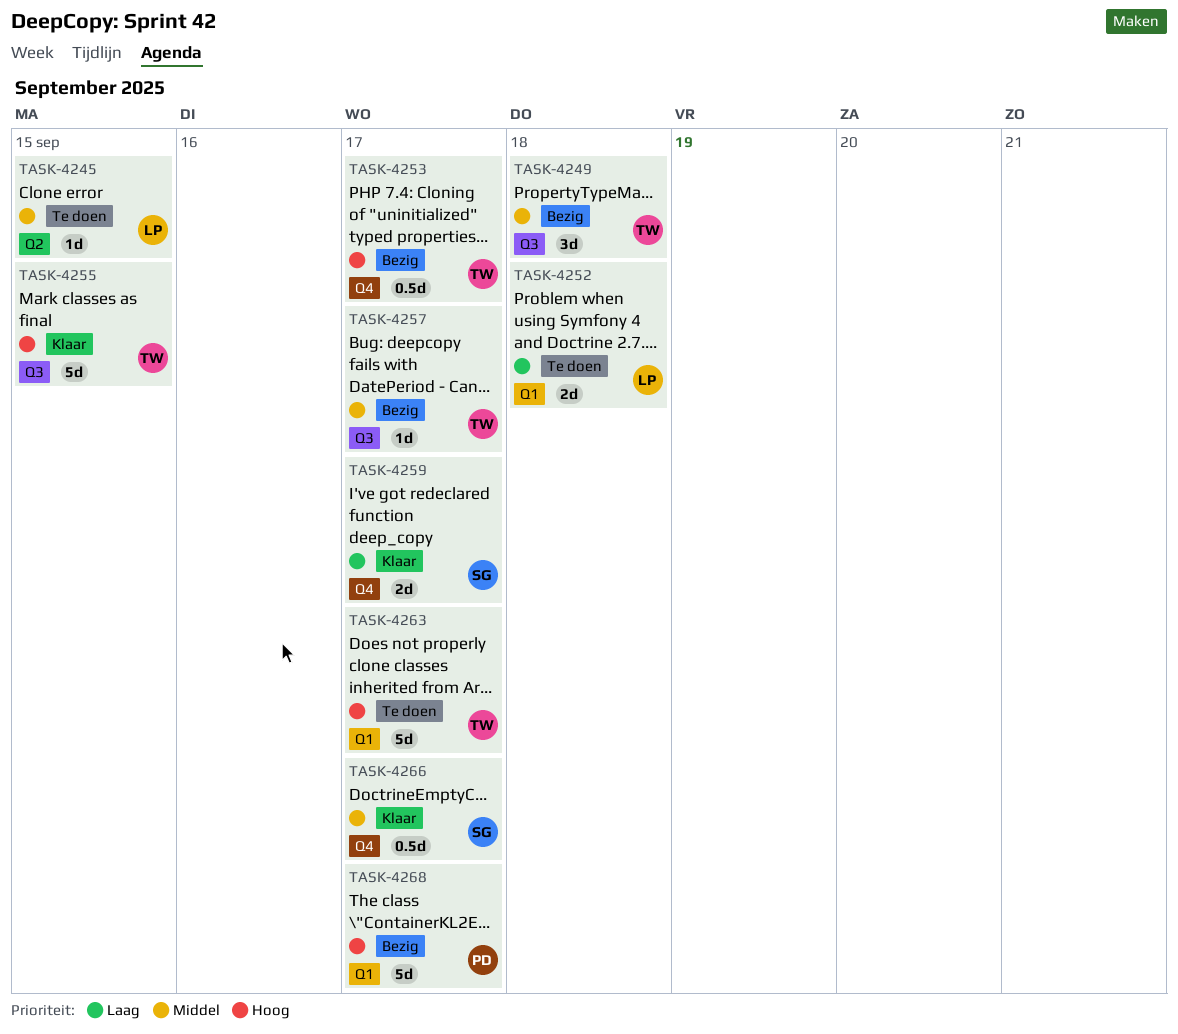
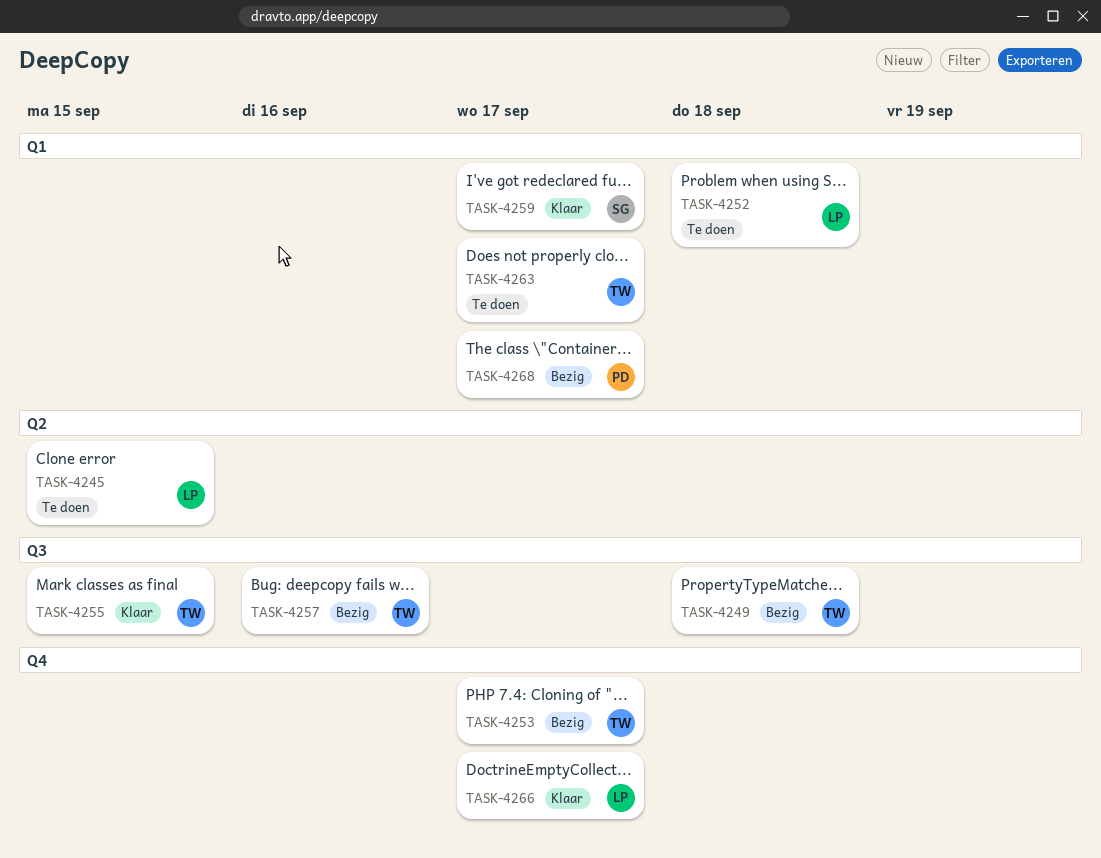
TASK-4257, due: Sep 17 -> Sep 16
TASK-4259, label: Q4 -> Q1
TASK-4266, owner: SG -> LP

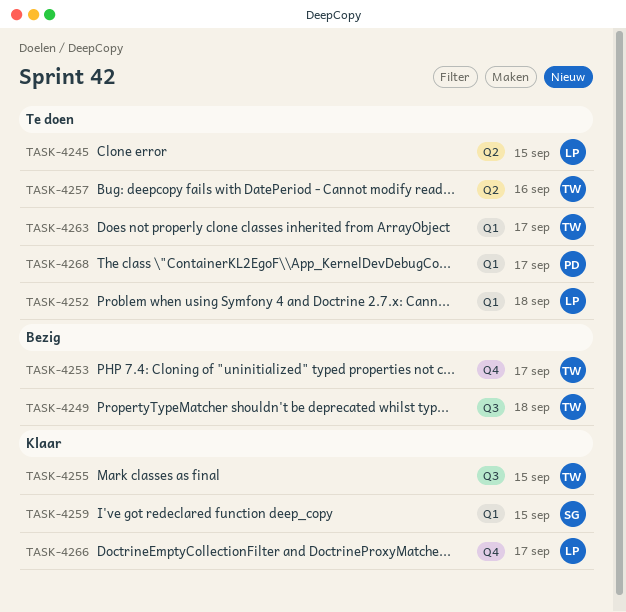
TASK-4257, status: Bezig -> Te doen
TASK-4257, label: Q3 -> Q2
TASK-4259, due: Sep 17 -> Sep 15
TASK-4268, status: Bezig -> Te doen

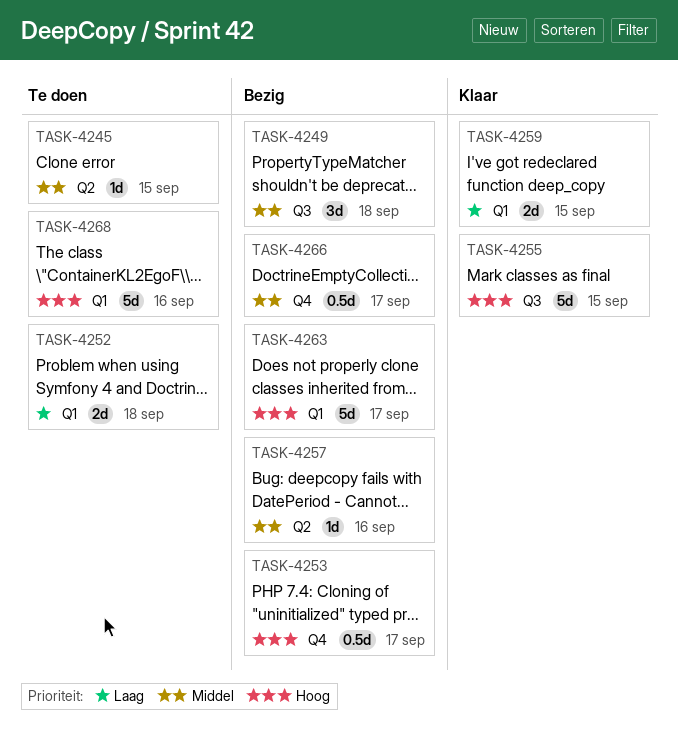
TASK-4257, status: Te doen -> Bezig
TASK-4263, status: Te doen -> Bezig
TASK-4266, status: Klaar -> Bezig
TASK-4268, due: Sep 17 -> Sep 16

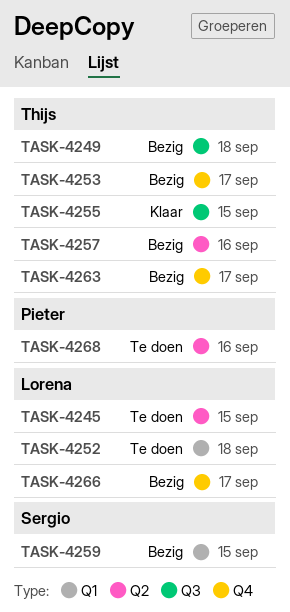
TASK-4259, status: Klaar -> Bezig
TASK-4263, label: Q1 -> Q4
TASK-4268, label: Q1 -> Q2

